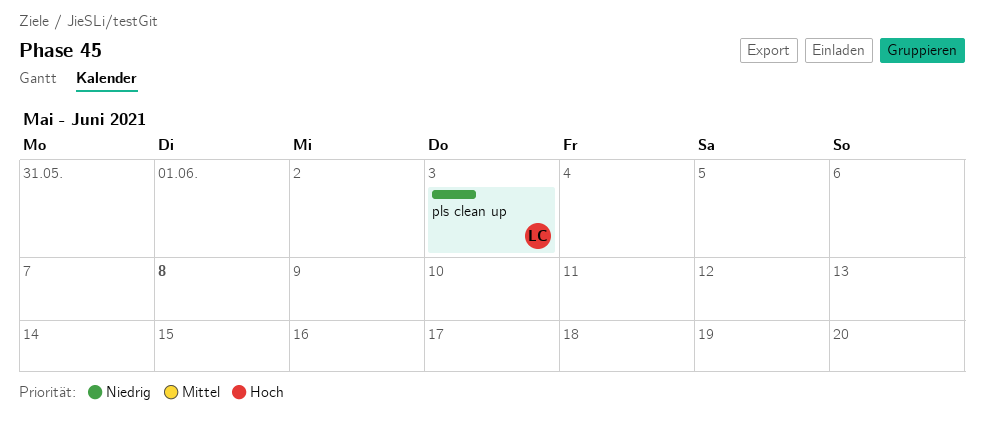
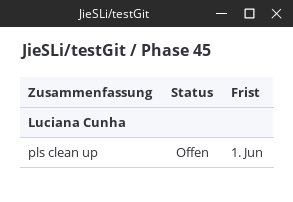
pls clean up, due: Jun 3 -> Jun 1

